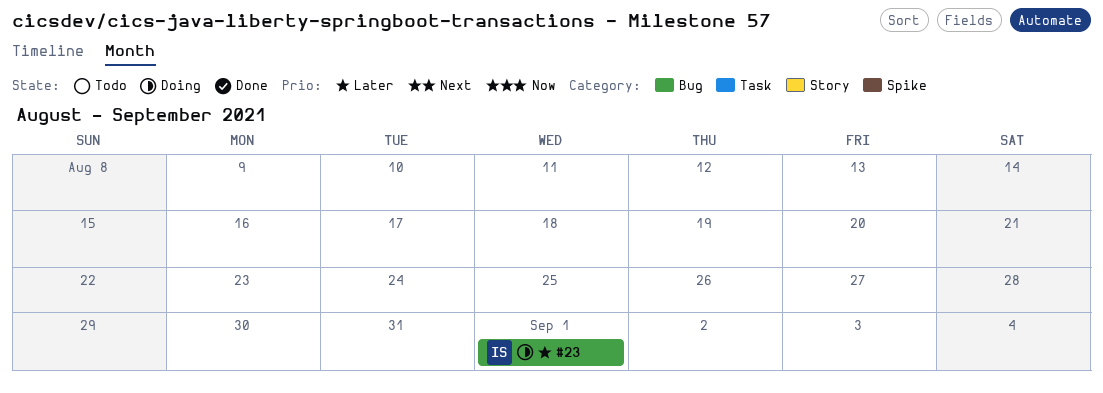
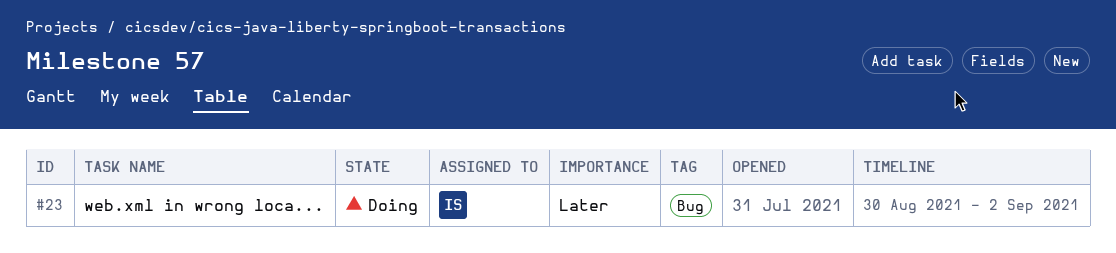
#23, start: Sep 1 -> Aug 30
#23, due: Sep 1 -> Sep 2

